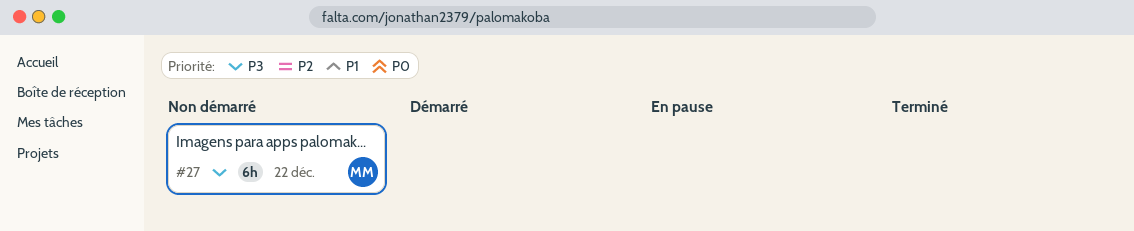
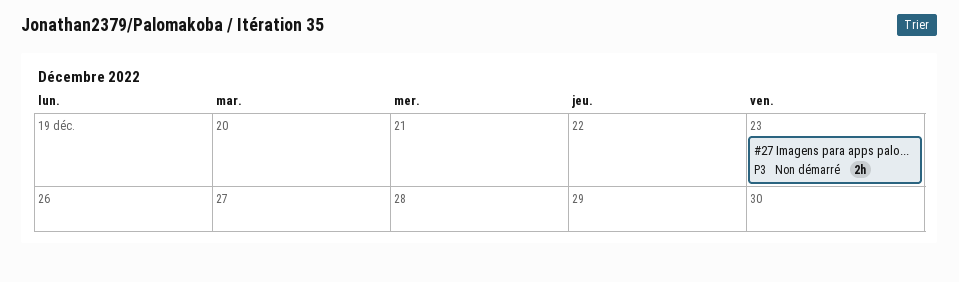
#27, estimate: 6h -> 2h
#27, due: Dec 22 -> Dec 23

